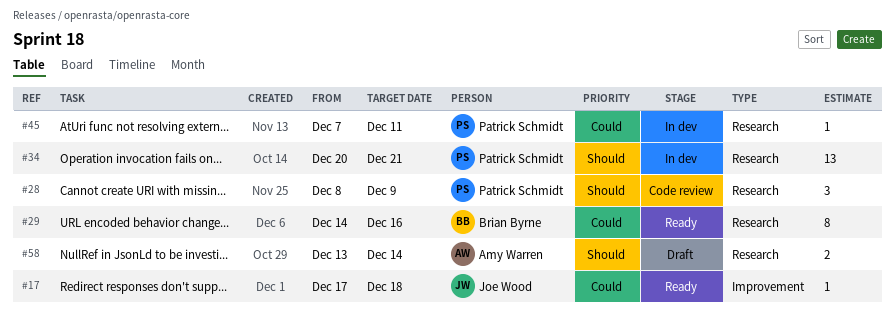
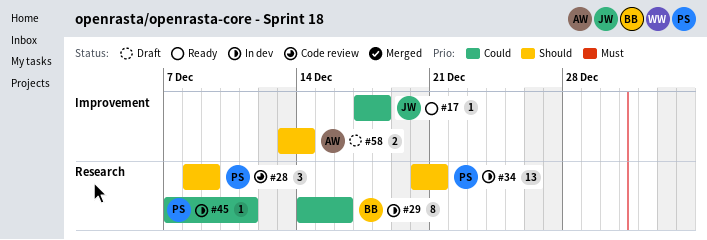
#29, status: Ready -> In dev
#58, label: Research -> Improvement

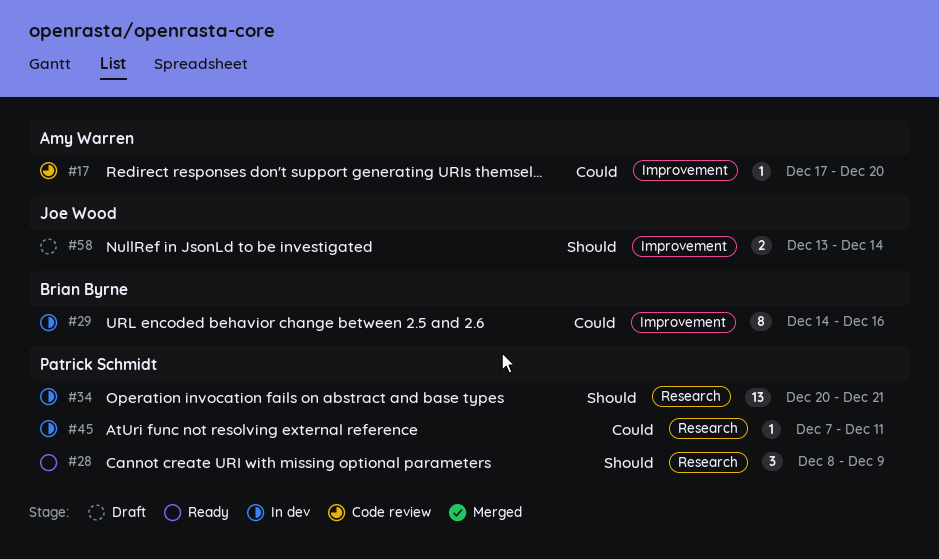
#17, status: Ready -> Code review
#17, owner: Joe Wood -> Amy Warren
#17, due: Dec 18 -> Dec 20
#28, status: Code review -> Ready
#29, label: Research -> Improvement
#58, owner: Amy Warren -> Joe Wood

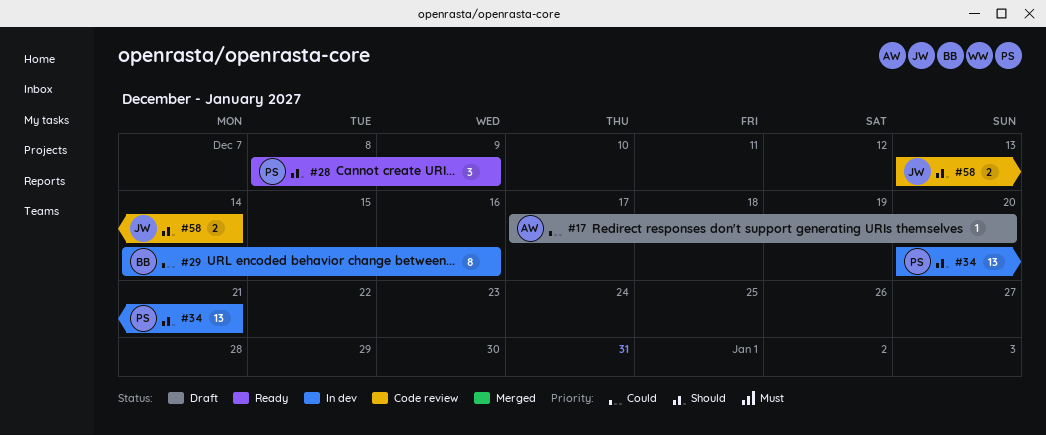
#17, status: Code review -> Draft
#45: present -> none
#58, status: Draft -> Code review

